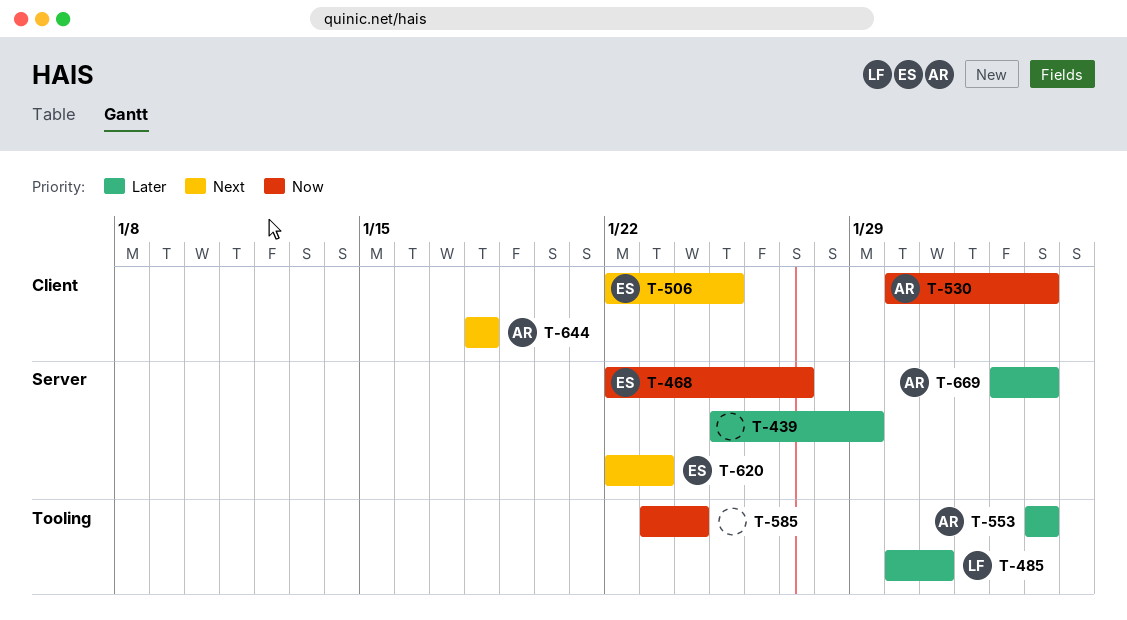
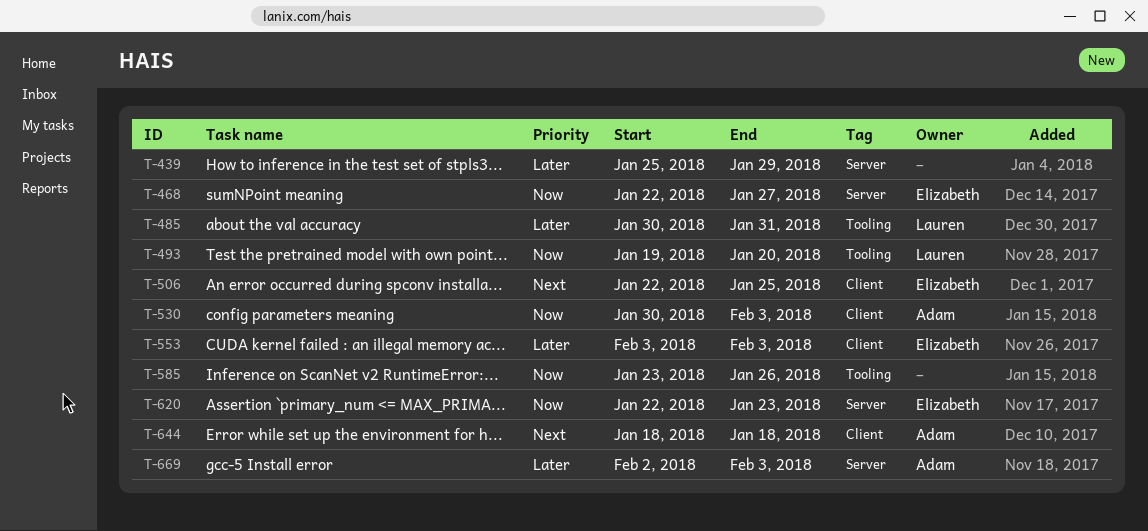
T-493: none -> present
T-553, owner: Adam -> Elizabeth
T-553, label: Tooling -> Client
T-585, due: Jan 24 -> Jan 26
T-620, priority: Next -> Now

